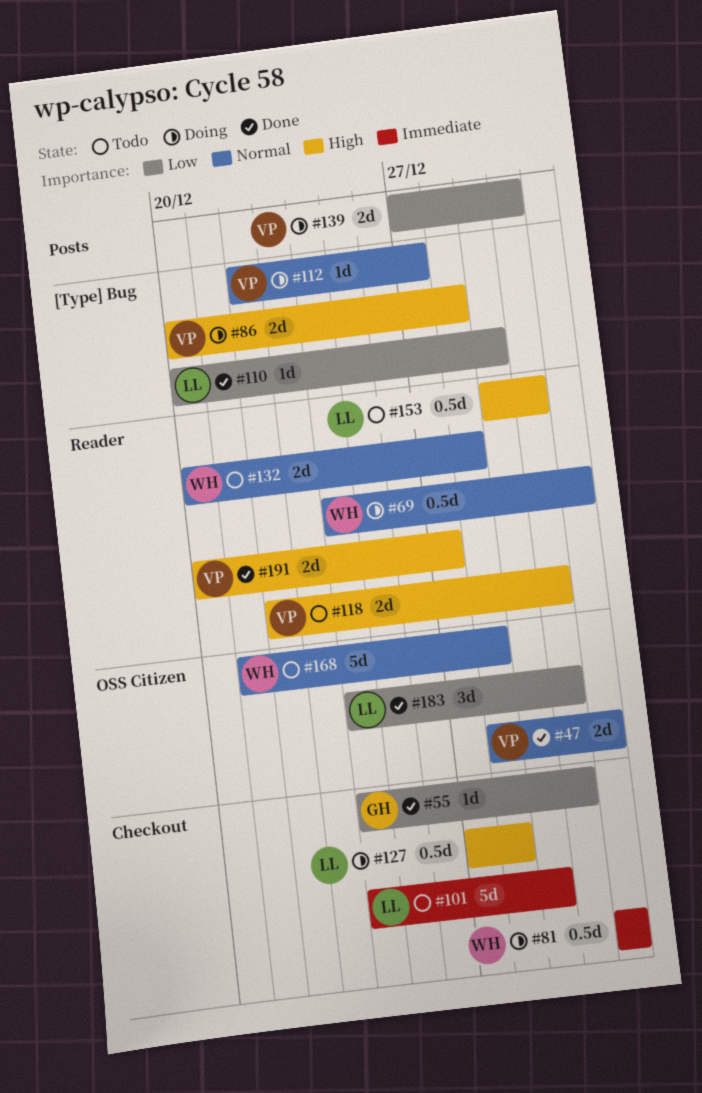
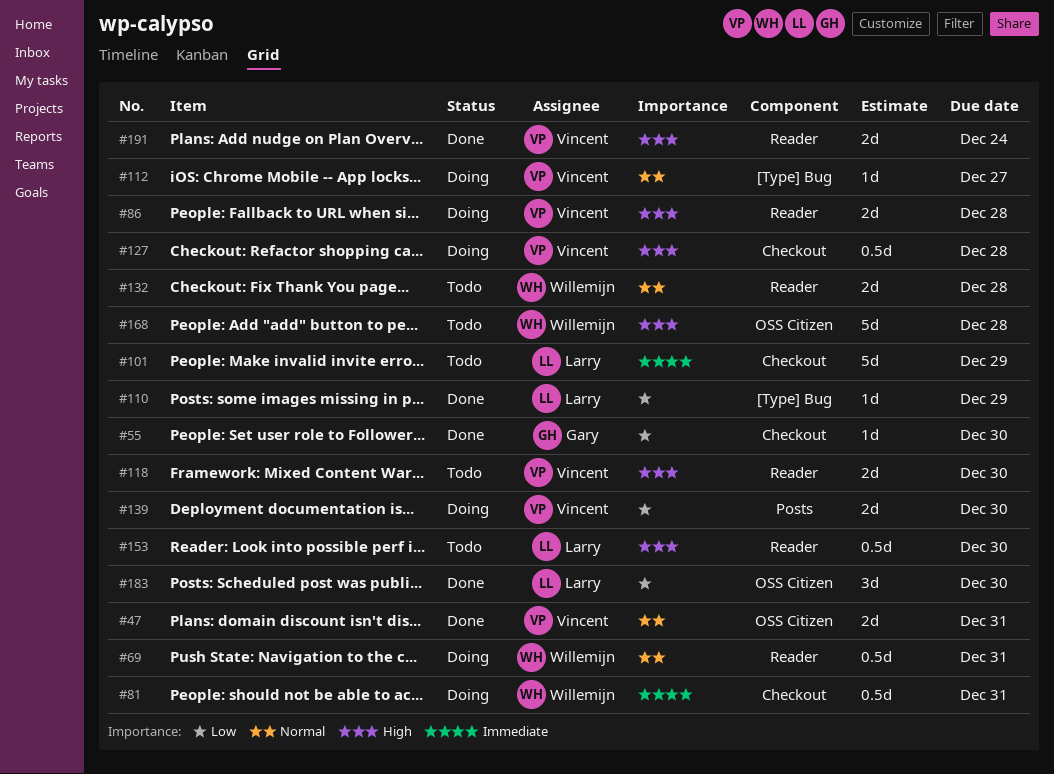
#86, label: [Type] Bug -> Reader
#127, owner: Larry -> Vincent
#168, priority: Normal -> High
#191, due: Dec 27 -> Dec 24

